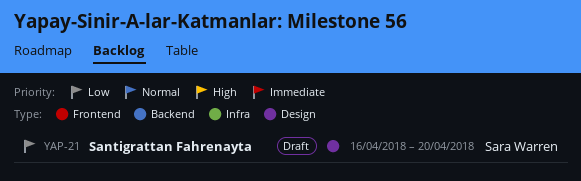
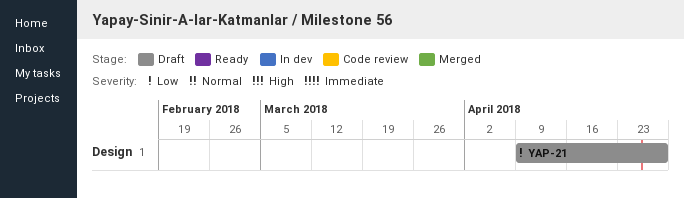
YAP-21, start: Apr 16 -> Apr 9
YAP-21, due: Apr 20 -> Apr 27

